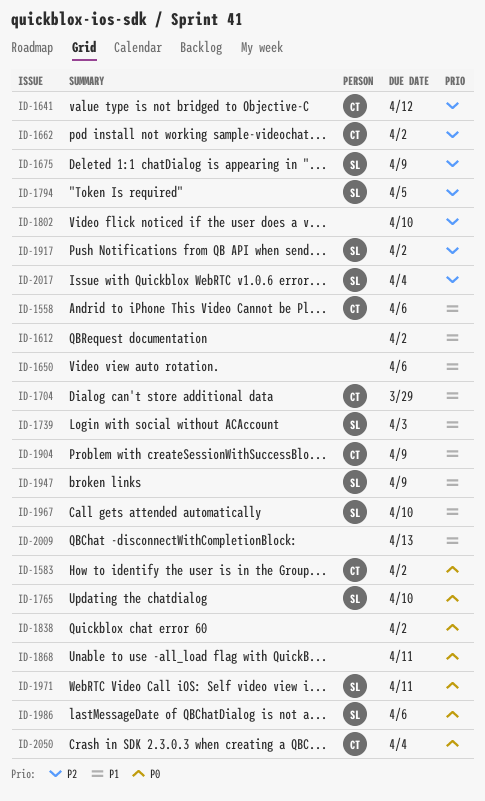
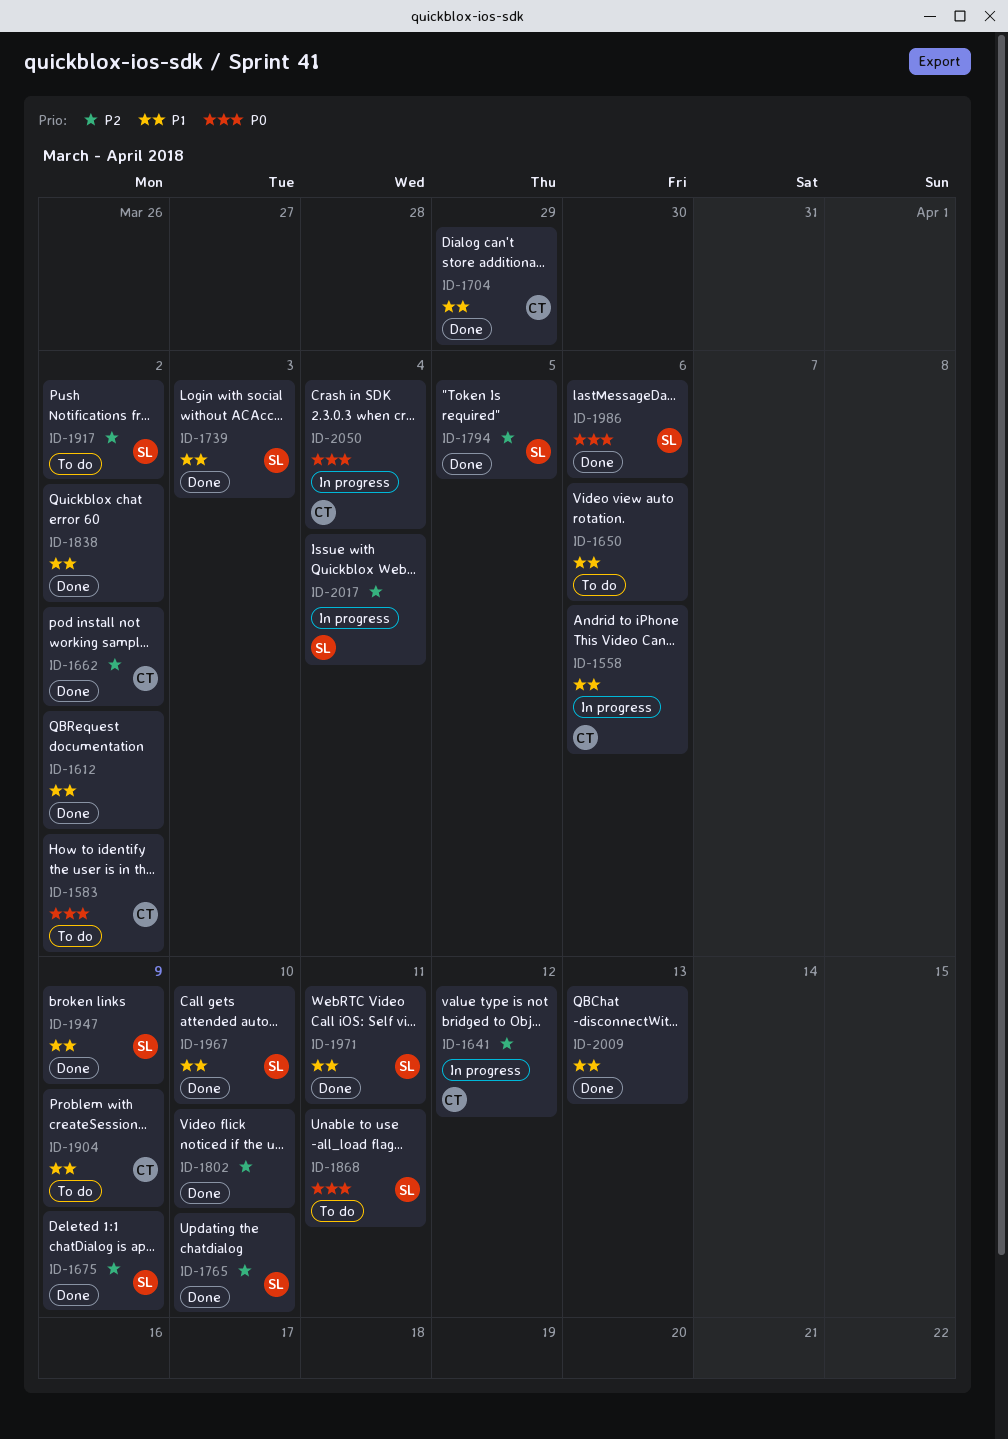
ID-1765, priority: P0 -> P2
ID-1838, priority: P0 -> P1
ID-1868, owner: none -> SL
ID-1971, priority: P0 -> P1

